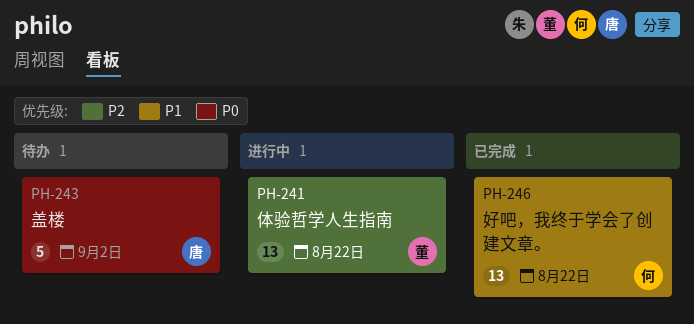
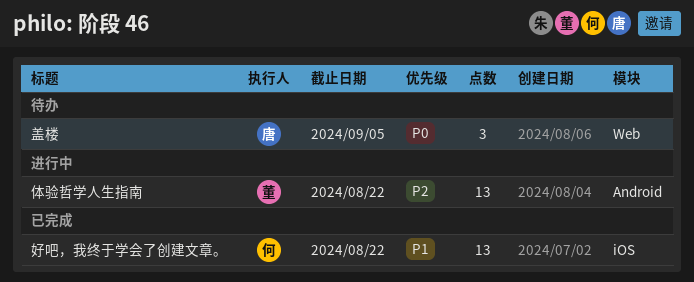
盖楼, estimate: 5 -> 3
盖楼, due: Sep 2 -> Sep 5

